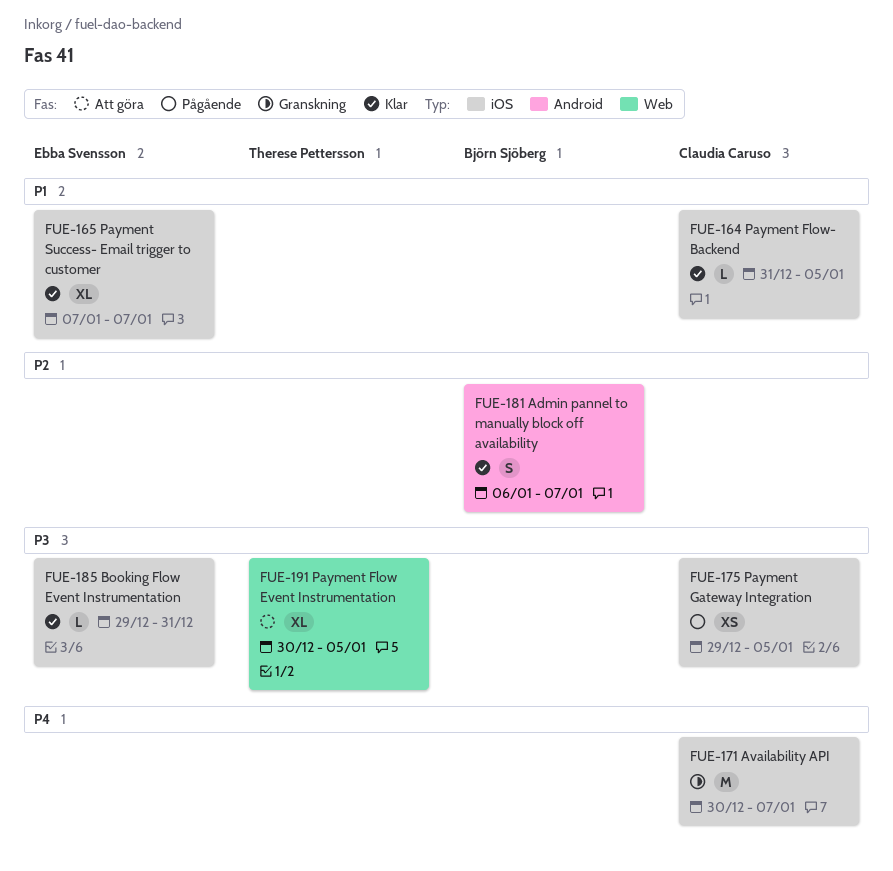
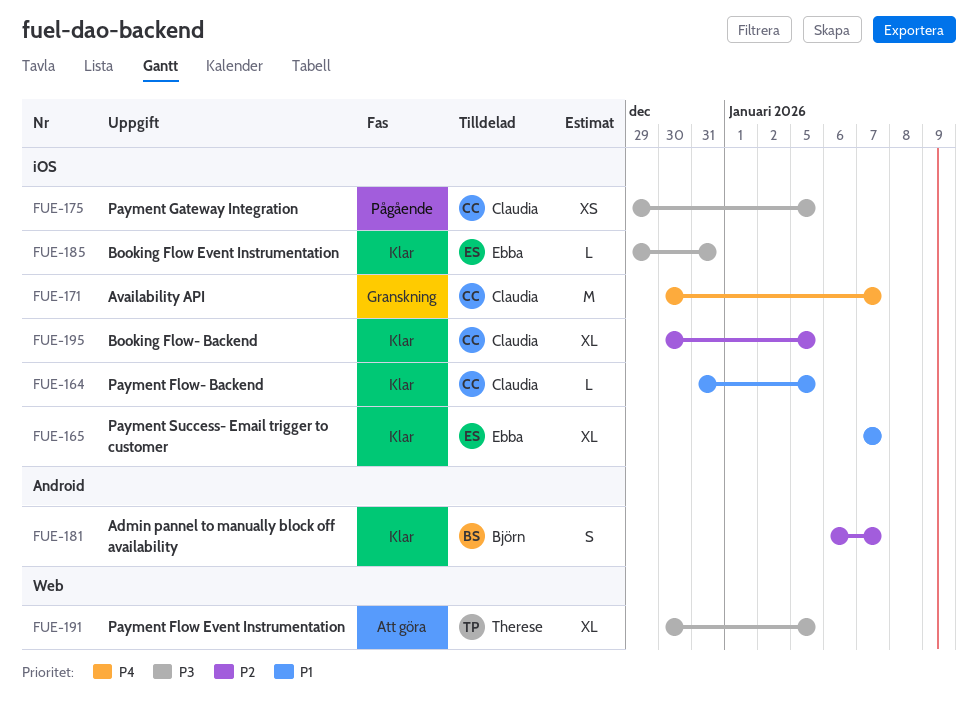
FUE-195: none -> present

